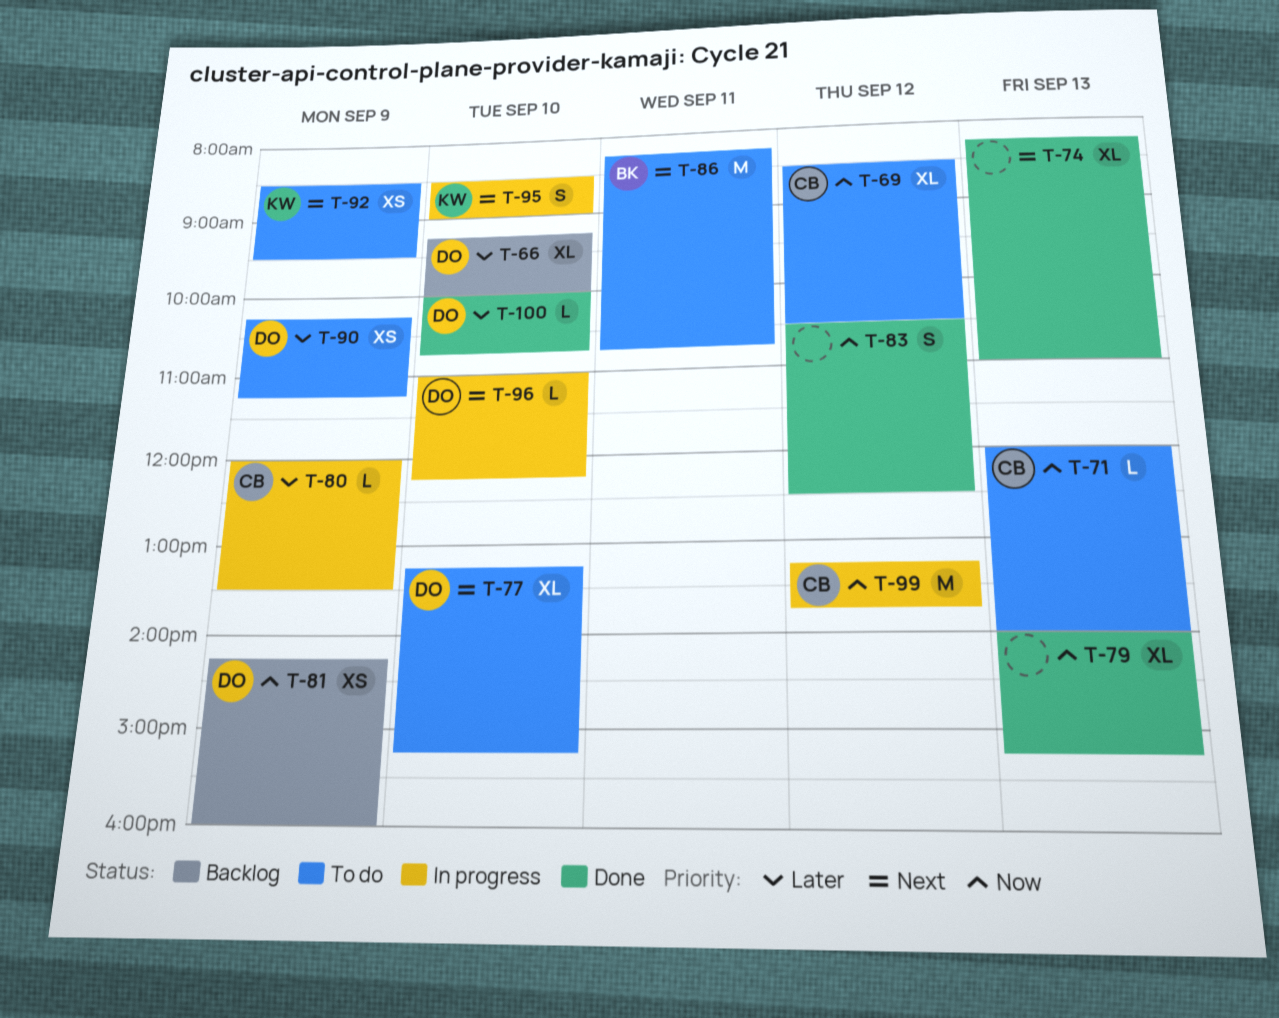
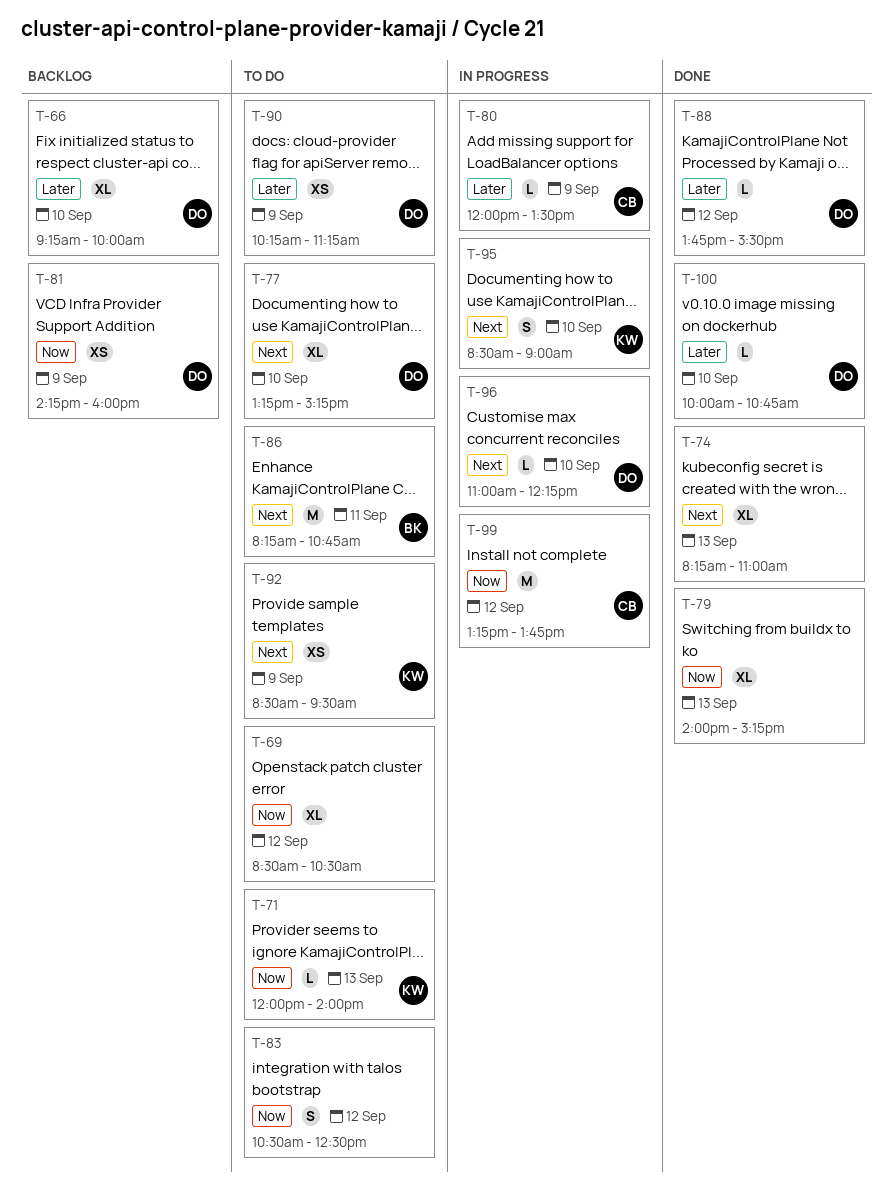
T-69, owner: CB -> none
T-71, owner: CB -> KW
T-83, status: Done -> To do
T-88: none -> present

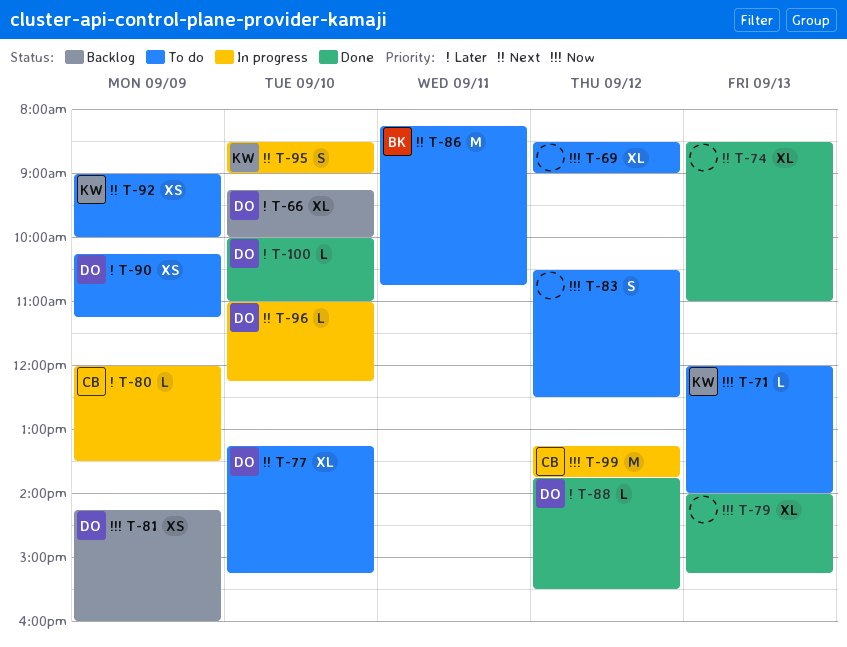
T-69, ends: 10:30 -> 09:00
T-74, begins: 08:15 -> 08:30
T-92, begins: 08:30 -> 09:00
T-92, ends: 09:30 -> 10:00
T-100, ends: 10:45 -> 11:00

